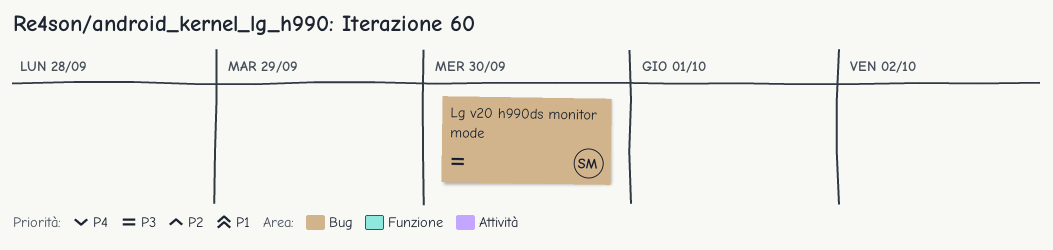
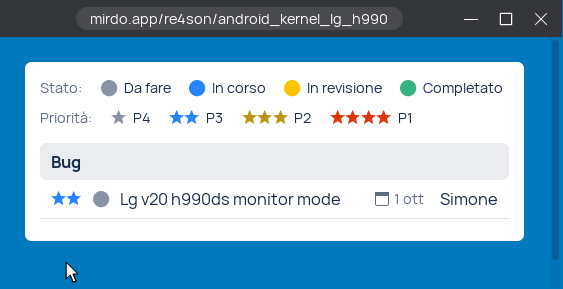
Lg v20 h990ds monitor mode, due: Sep 30 -> Oct 1

